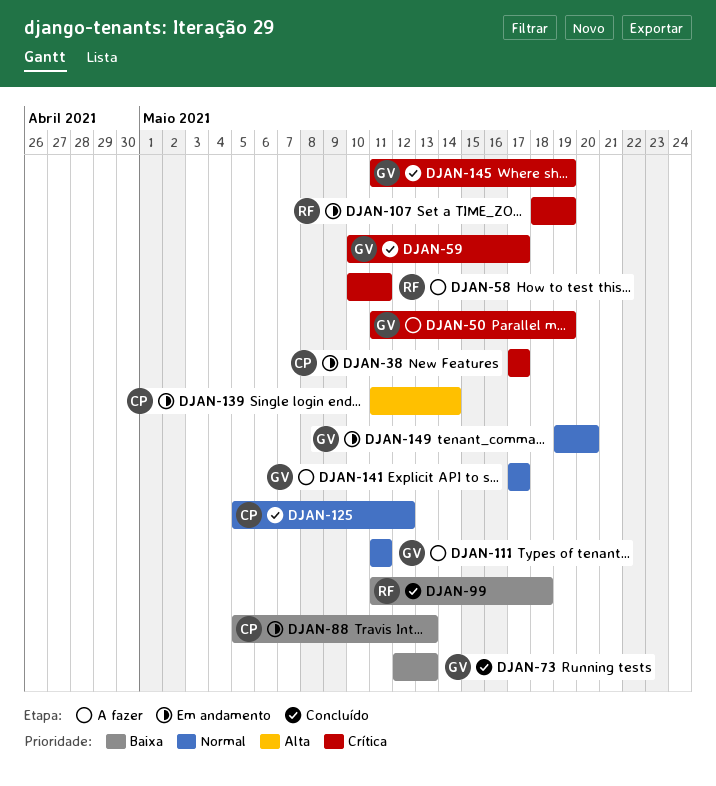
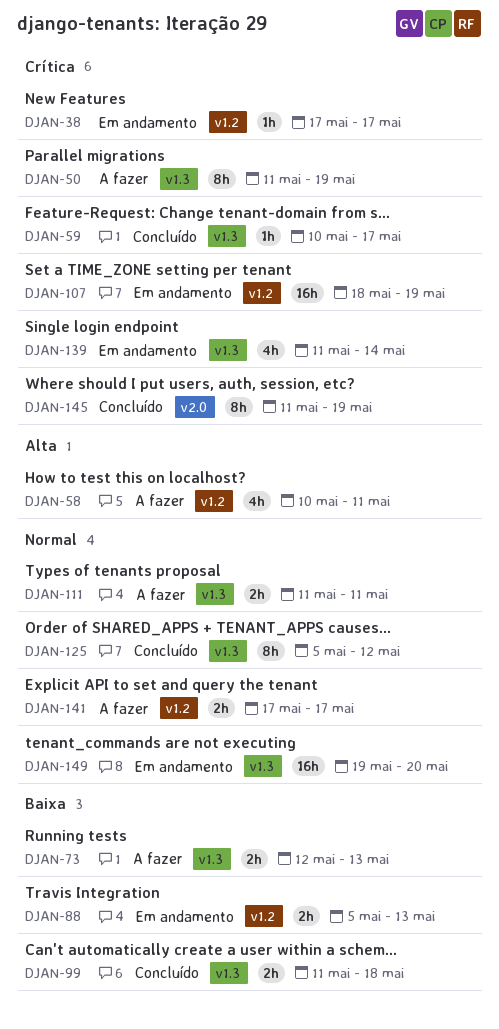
DJAN-58, priority: Crítica -> Alta
DJAN-73, status: Concluído -> A fazer
DJAN-139, priority: Alta -> Crítica

